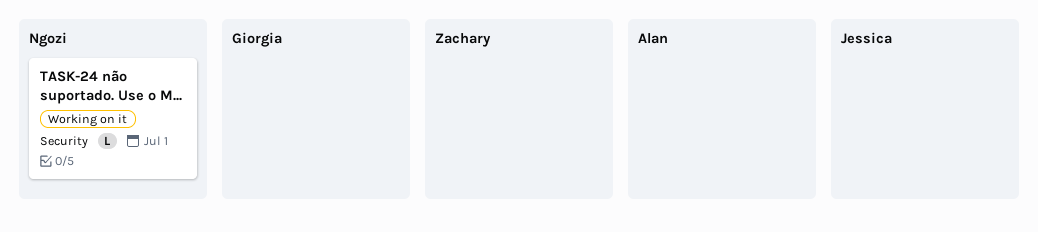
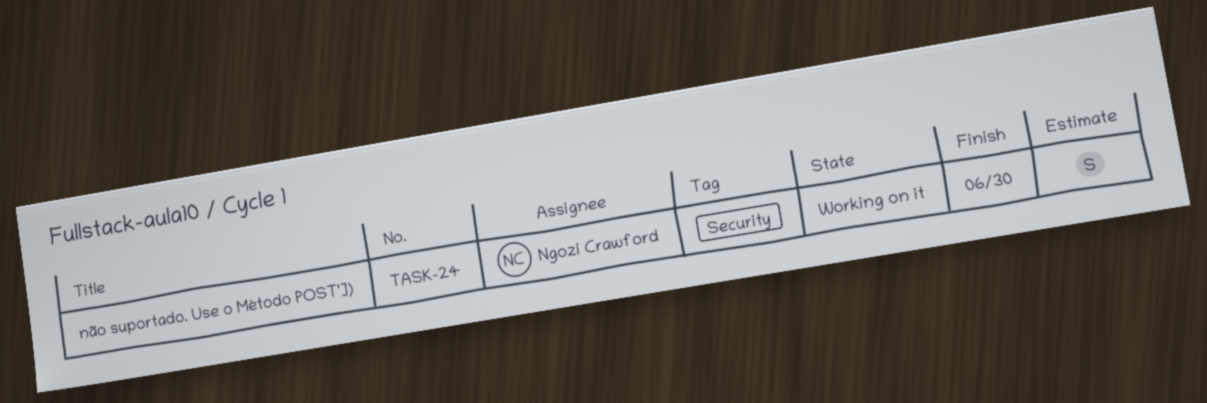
TASK-24, estimate: L -> S
TASK-24, due: Jul 1 -> Jun 30

